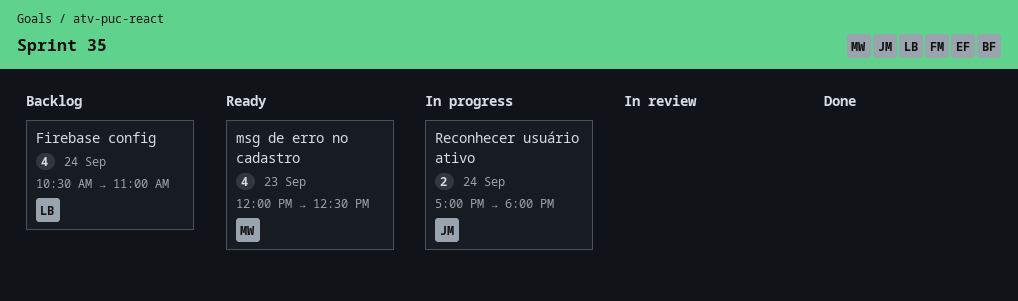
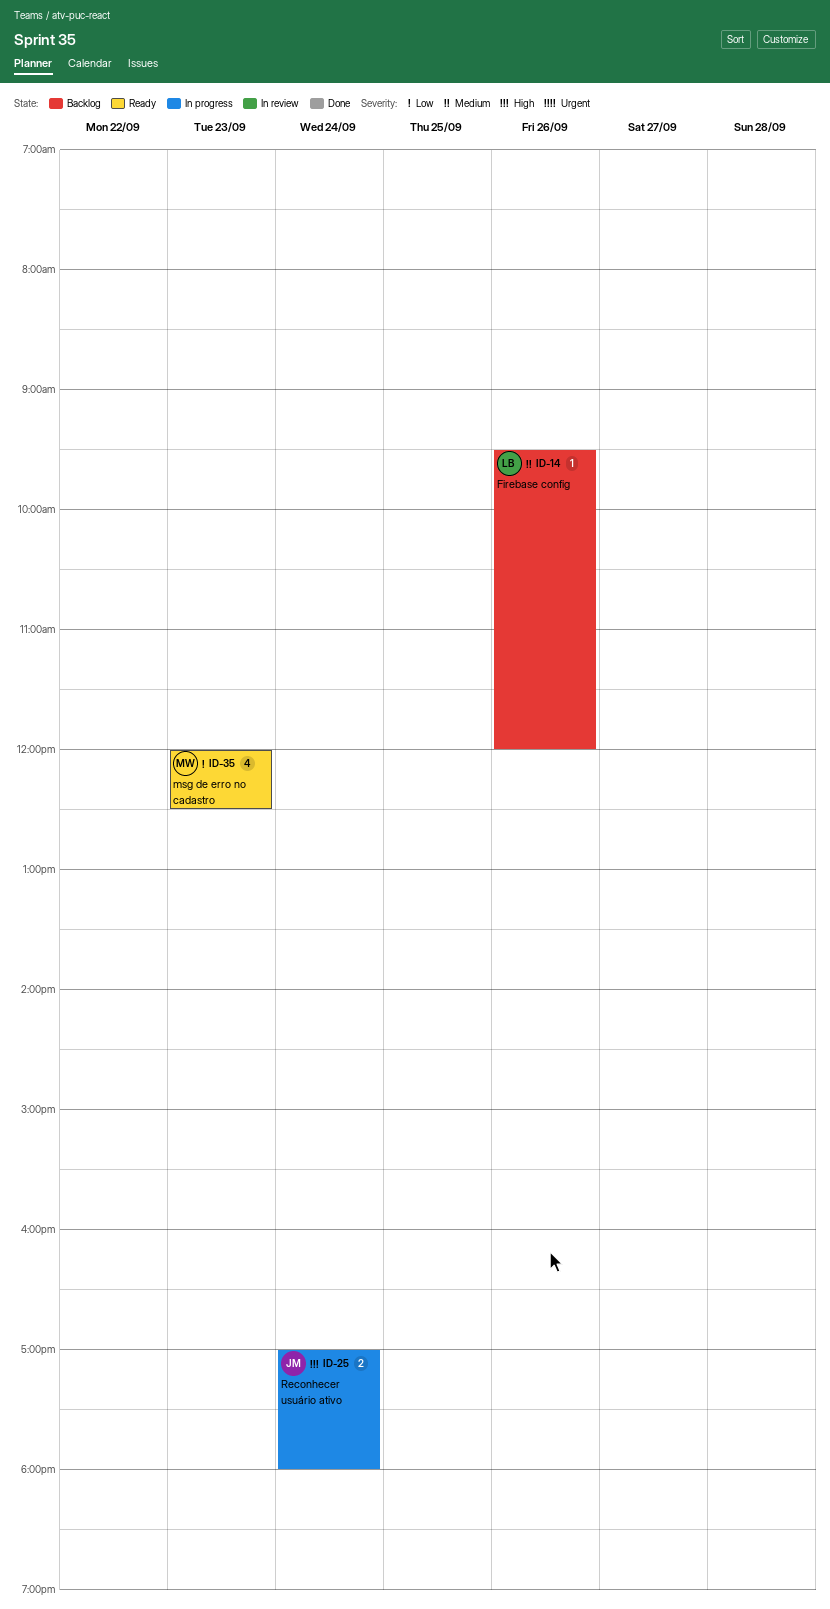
Firebase config, estimate: 4 -> 1
Firebase config, day: Sep 24 -> Sep 26
Firebase config, begins: 10:30 -> 09:30
Firebase config, ends: 11:00 -> 12:00

